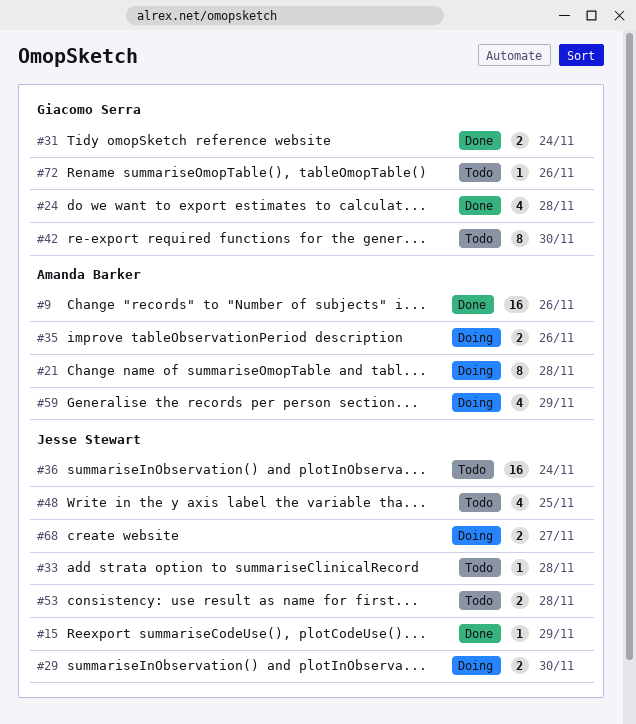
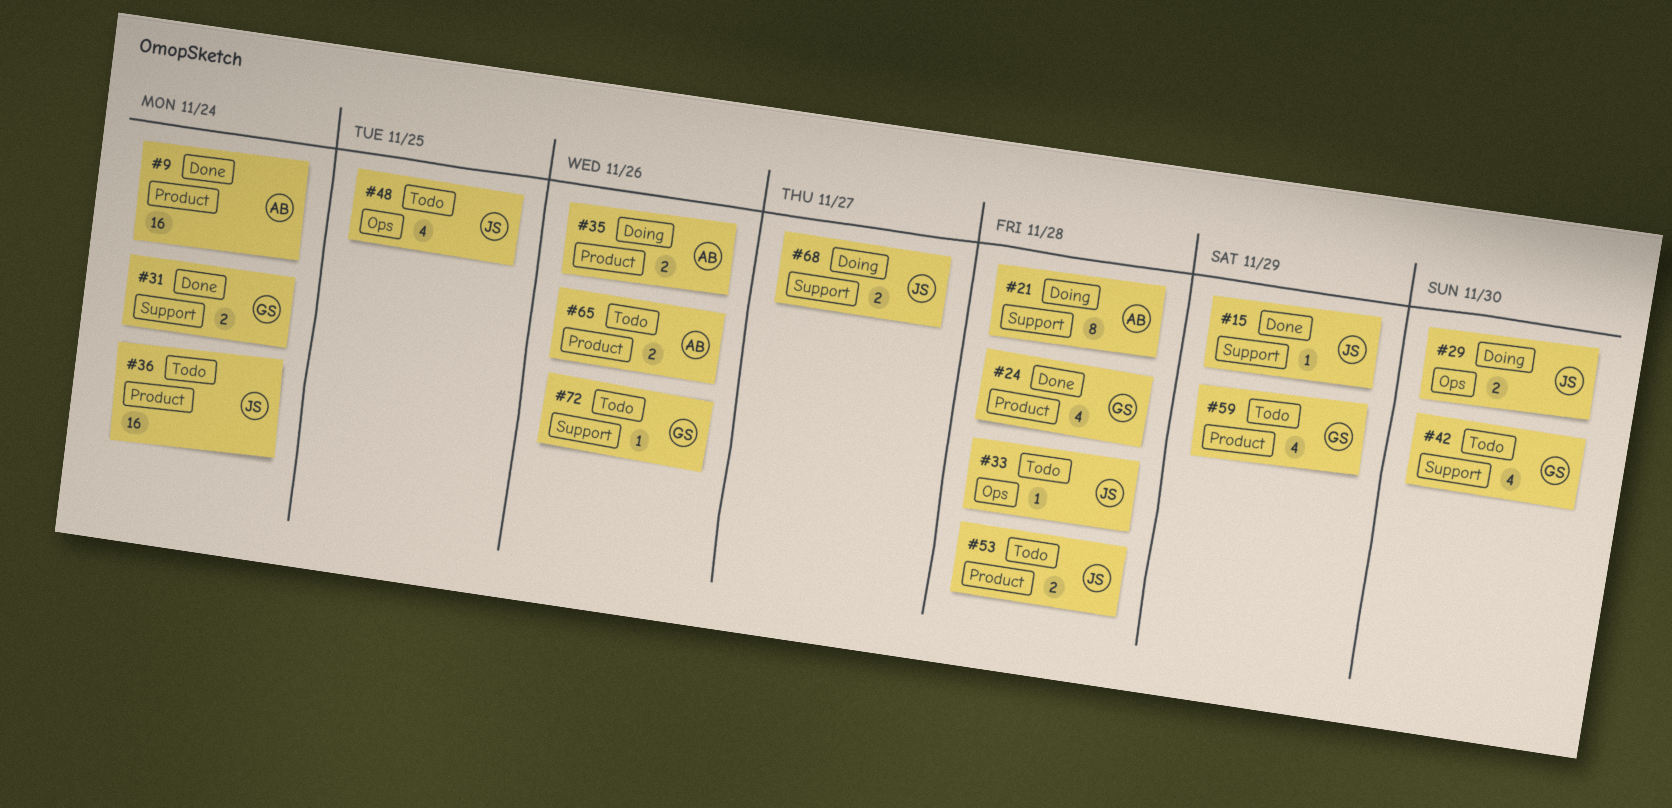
#9, due: Nov 26 -> Nov 24
#42, estimate: 8 -> 4
#59, status: Doing -> Todo
#59, owner: Amanda Barker -> Giacomo Serra
#65: none -> present

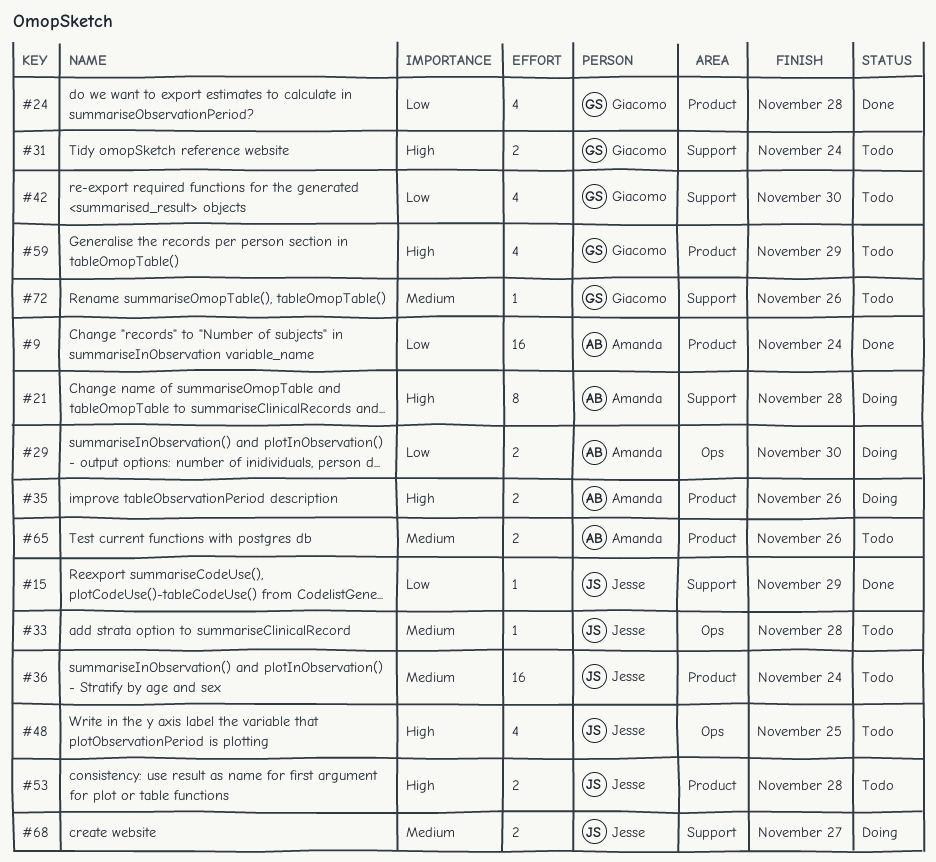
#29, owner: Jesse -> Amanda
#31, status: Done -> Todo

